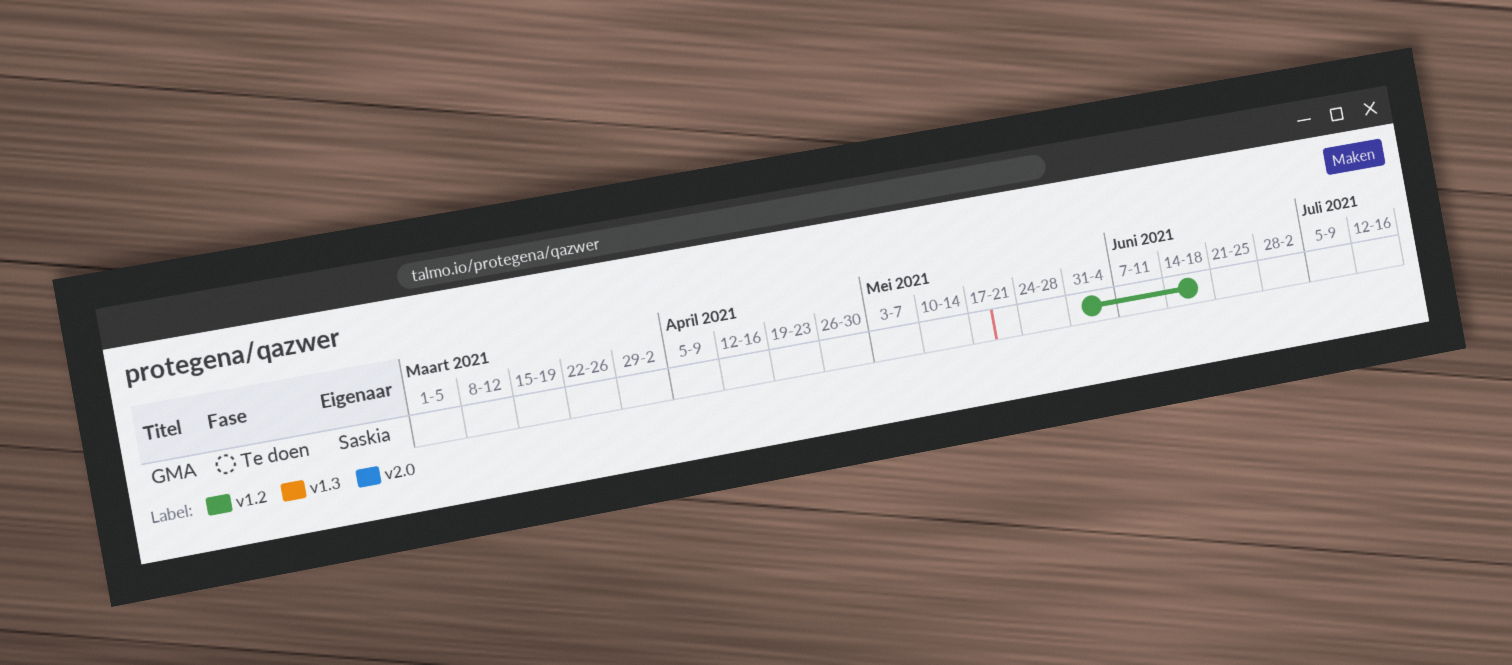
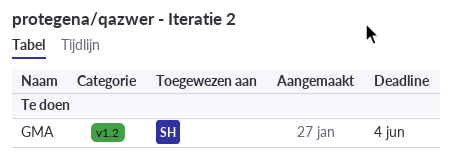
GMA, due: Jun 18 -> Jun 4

